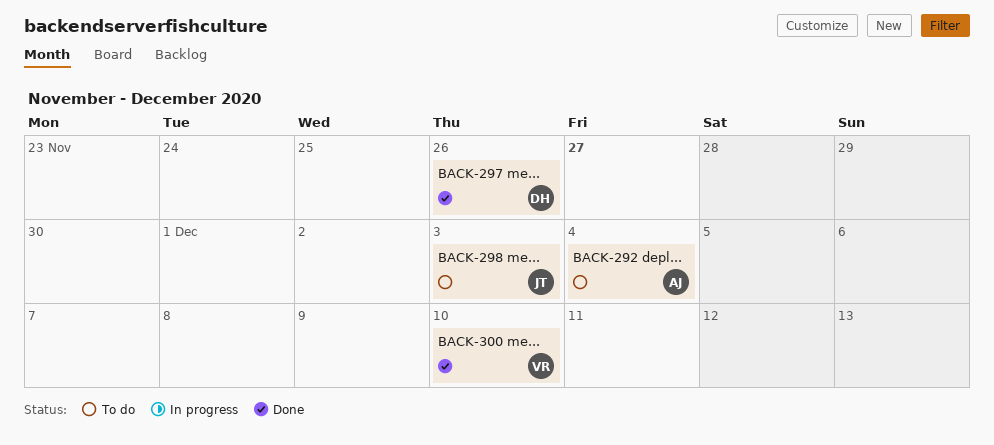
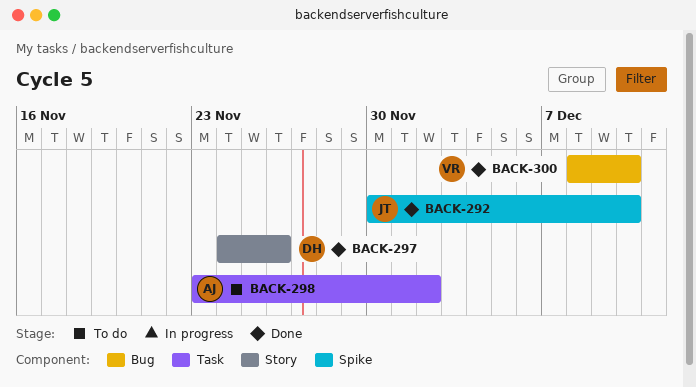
BACK-292, status: To do -> Done
BACK-292, owner: AJ -> JT
BACK-292, due: Dec 4 -> Dec 10
BACK-298, owner: JT -> AJ
BACK-298, due: Dec 3 -> Dec 2

